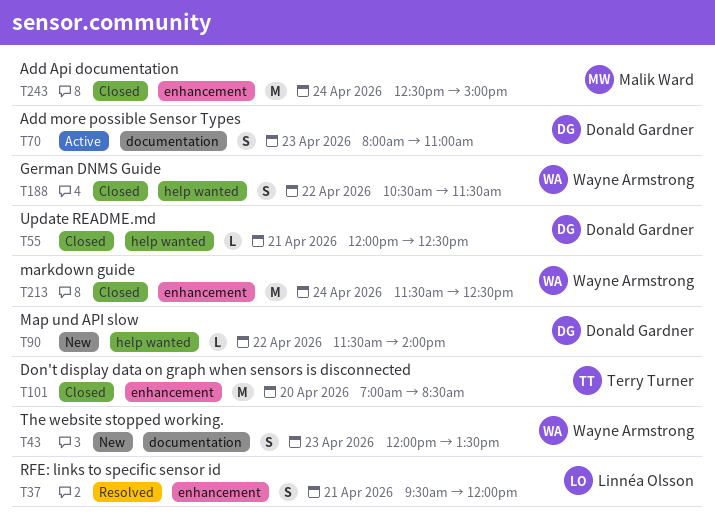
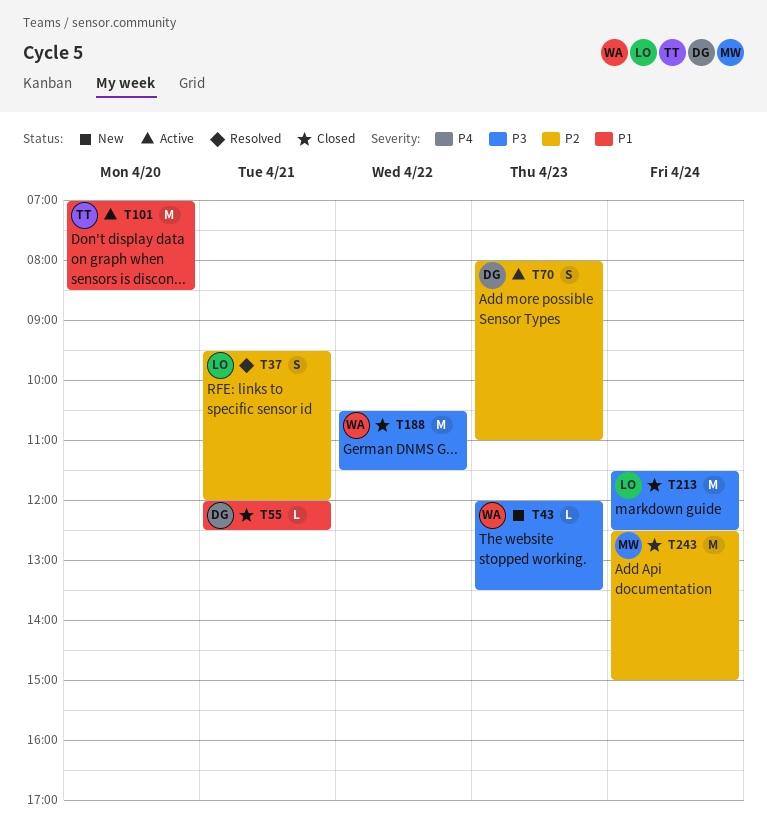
T43, estimate: S -> L
T90: present -> none
T101, status: Closed -> Active
T188, estimate: S -> M
T213, owner: Wayne Armstrong -> Linnéa Olsson

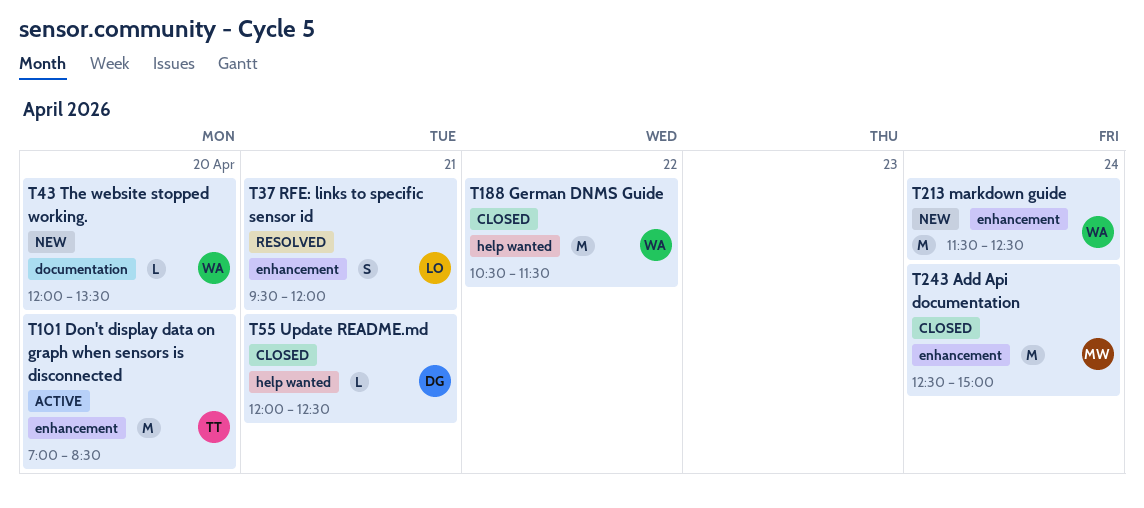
T43, day: Apr 23 -> Apr 20
T70: present -> none
T213, status: Closed -> New
T213, owner: LO -> WA

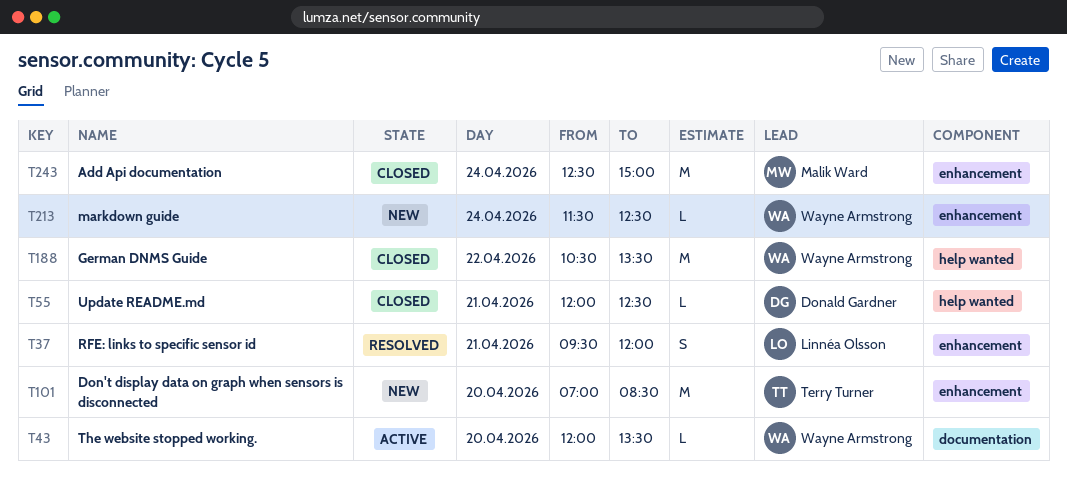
T43, status: New -> Active
T101, status: Active -> New
T188, ends: 11:30 -> 13:30
T213, estimate: M -> L

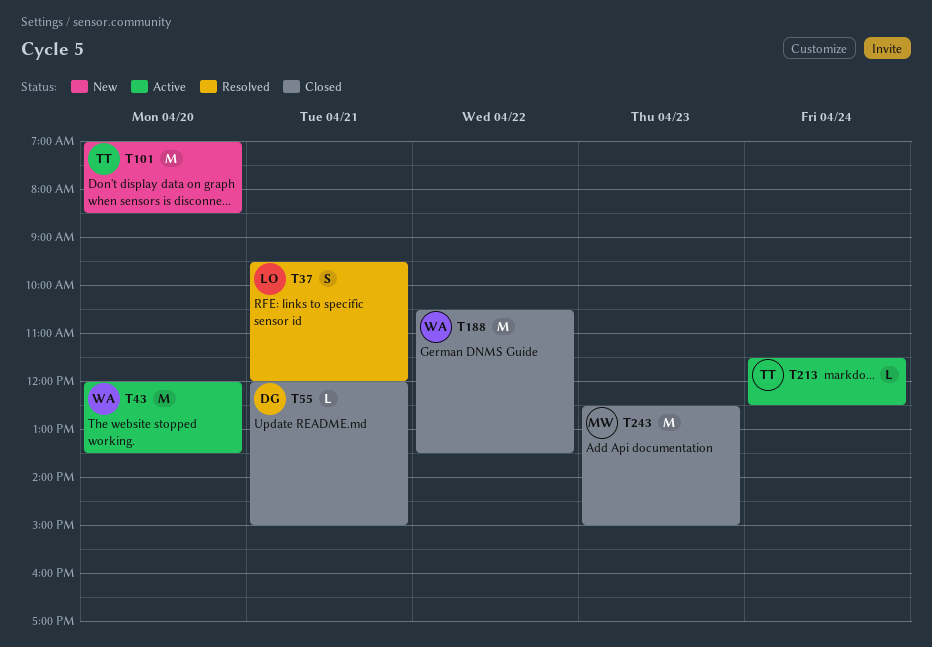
T43, estimate: L -> M
T55, ends: 12:30 -> 15:00
T213, status: New -> Active
T213, owner: Wayne Armstrong -> Terry Turner
T243, day: Apr 24 -> Apr 23

